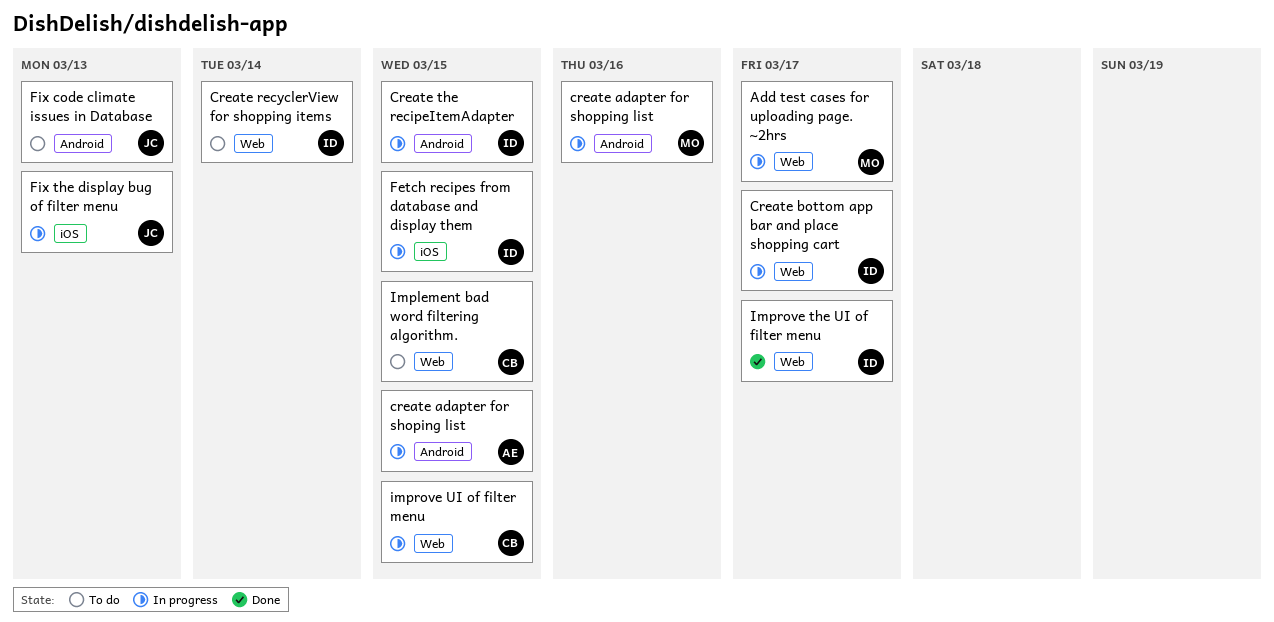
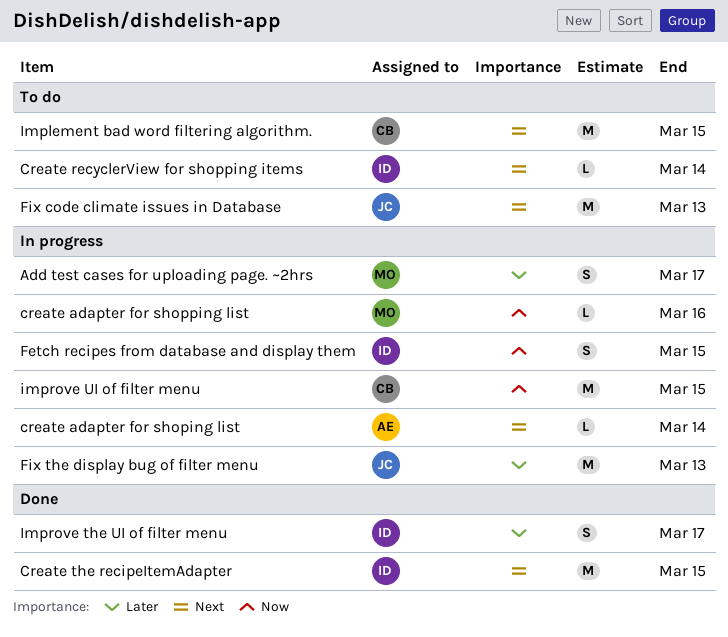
create adapter for shoping list, due: Mar 15 -> Mar 14
Create bottom app bar and place shopping cart: present -> none
Create the recipeItemAdapter, status: In progress -> Done

